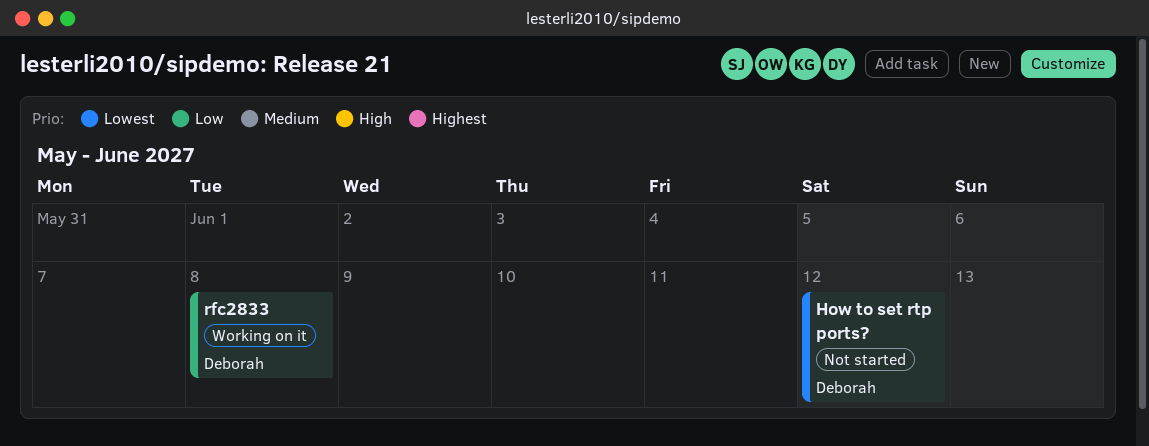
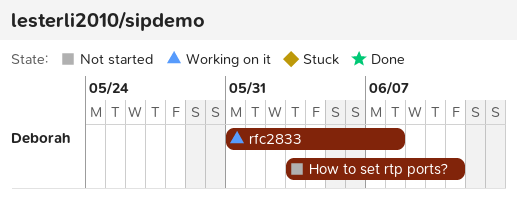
How to set rtp ports?, due: Jun 12 -> Jun 11

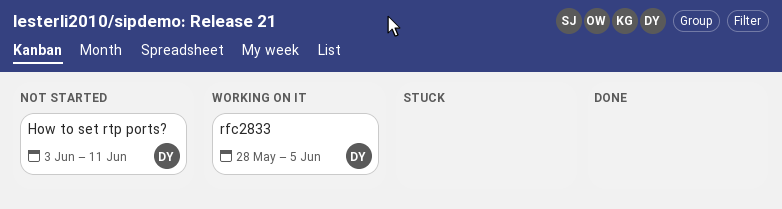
rfc2833, start: May 31 -> May 28
rfc2833, due: Jun 8 -> Jun 5

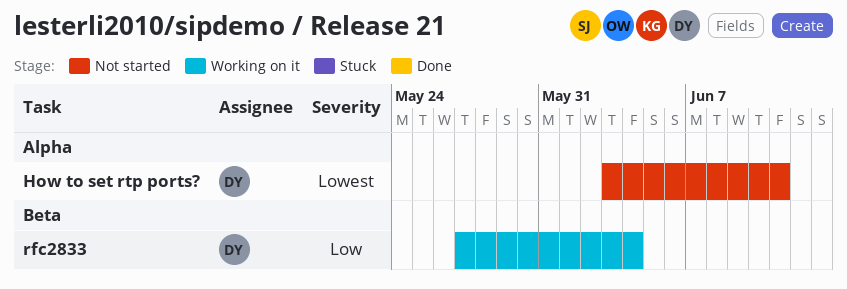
rfc2833, start: May 28 -> May 27
rfc2833, due: Jun 5 -> Jun 4

